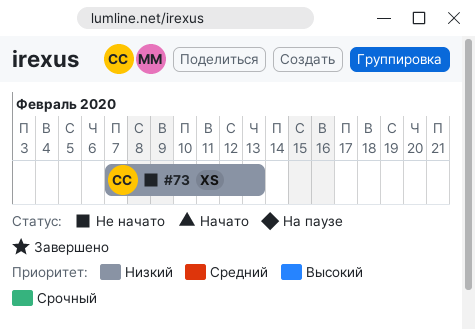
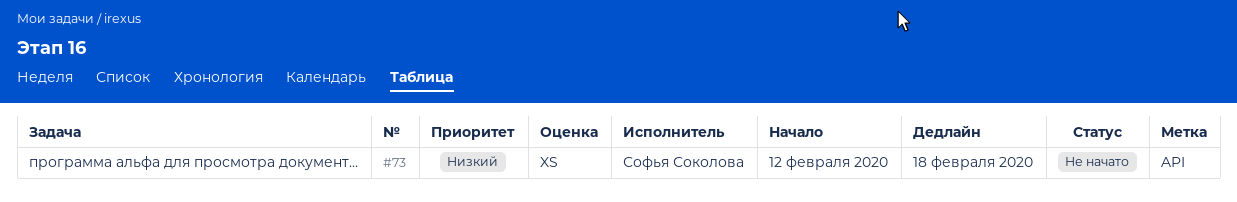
#73, start: Feb 7 -> Feb 12
#73, due: Feb 13 -> Feb 18

